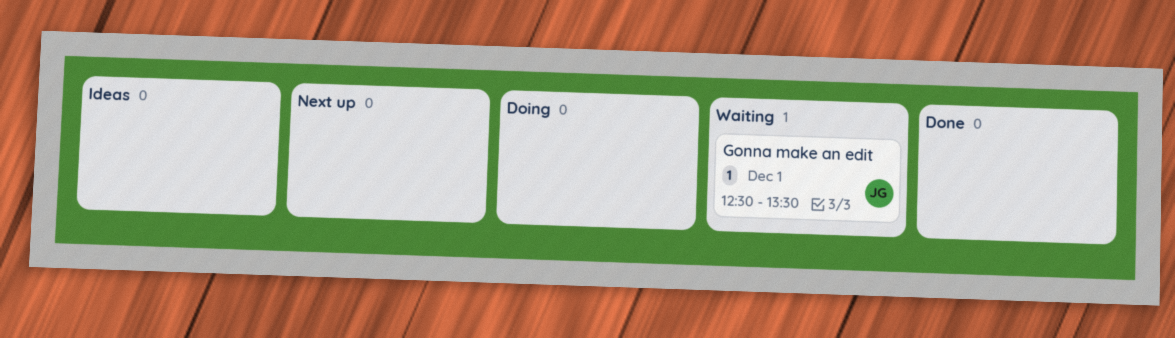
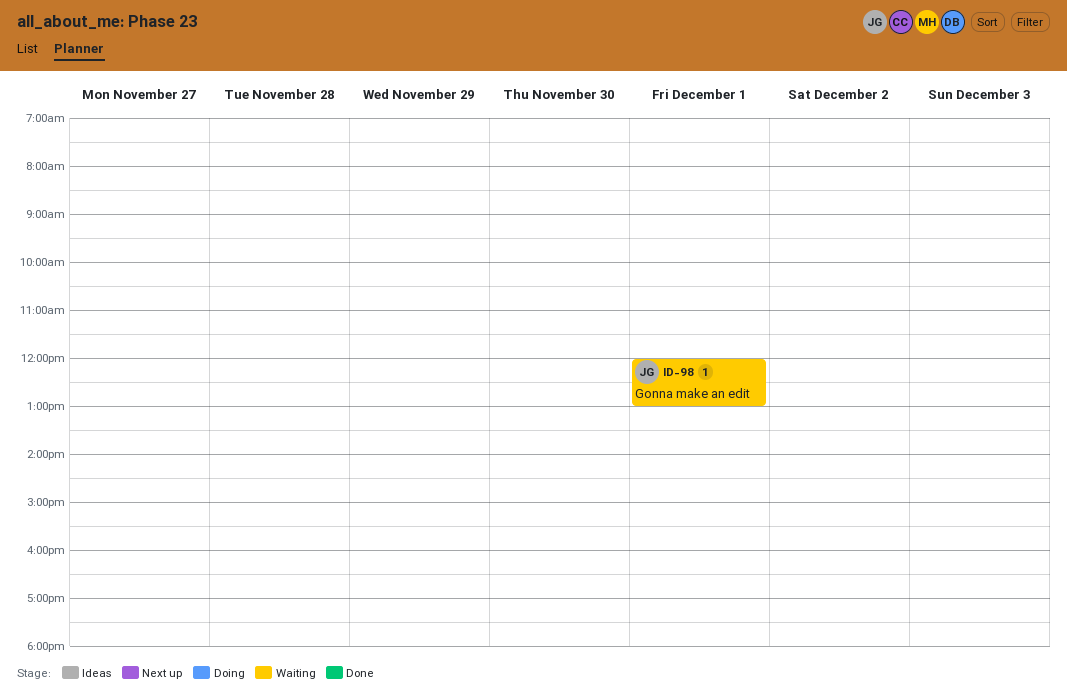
Gonna make an edit, begins: 12:30 -> 12:00
Gonna make an edit, ends: 13:30 -> 13:00

